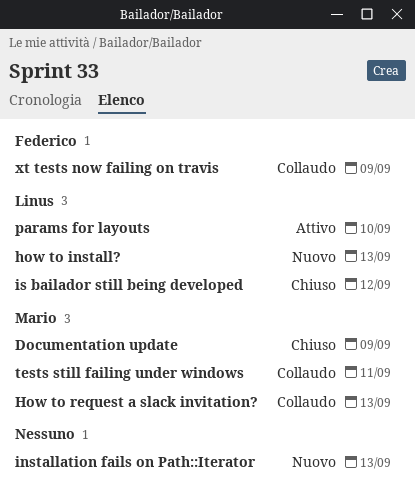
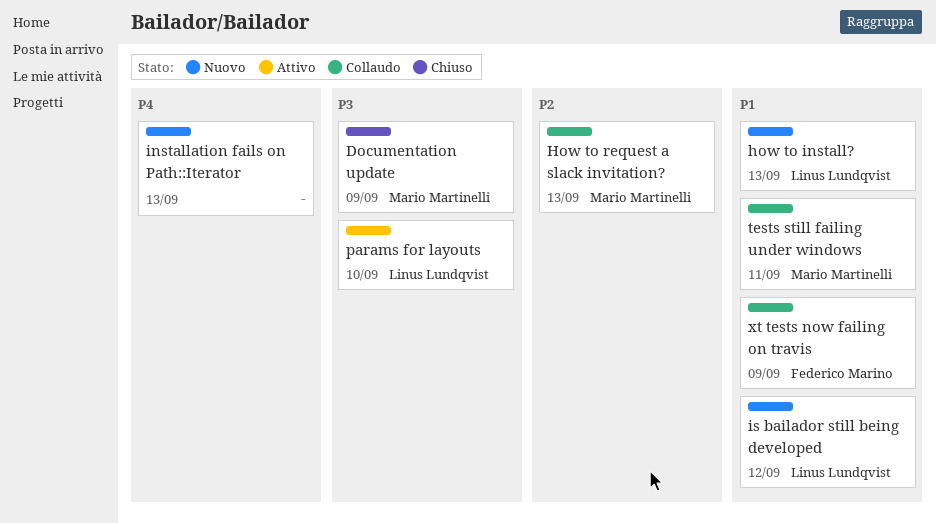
is bailador still being developed, status: Chiuso -> Nuovo

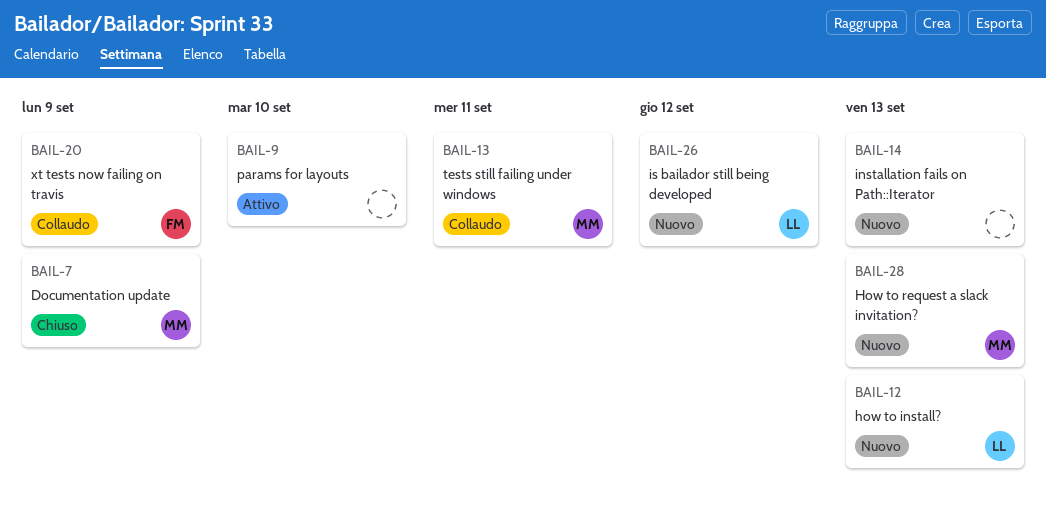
How to request a slack invitation?, status: Collaudo -> Nuovo
params for layouts, owner: Linus Lundqvist -> none

